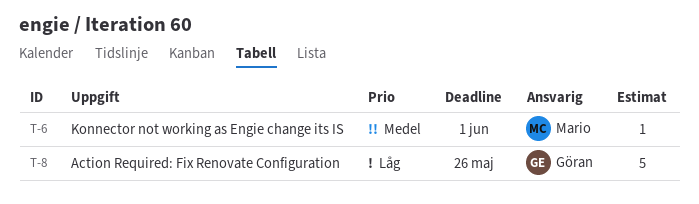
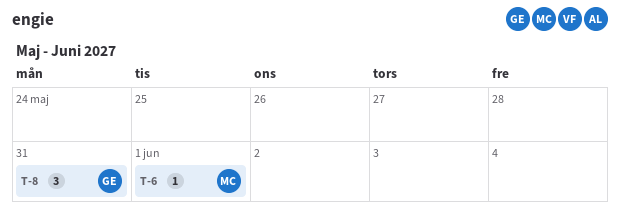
T-8, estimate: 5 -> 3
T-8, due: May 26 -> May 31

